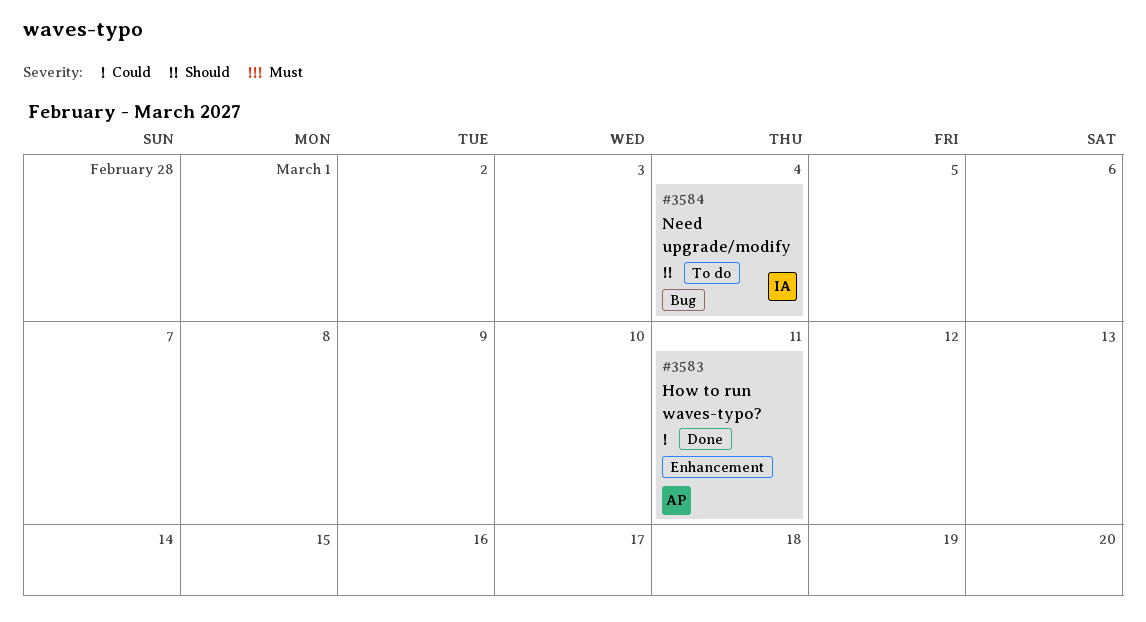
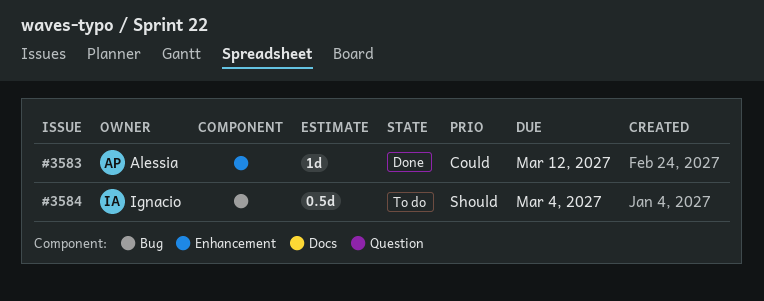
#3583, due: Mar 11 -> Mar 12

